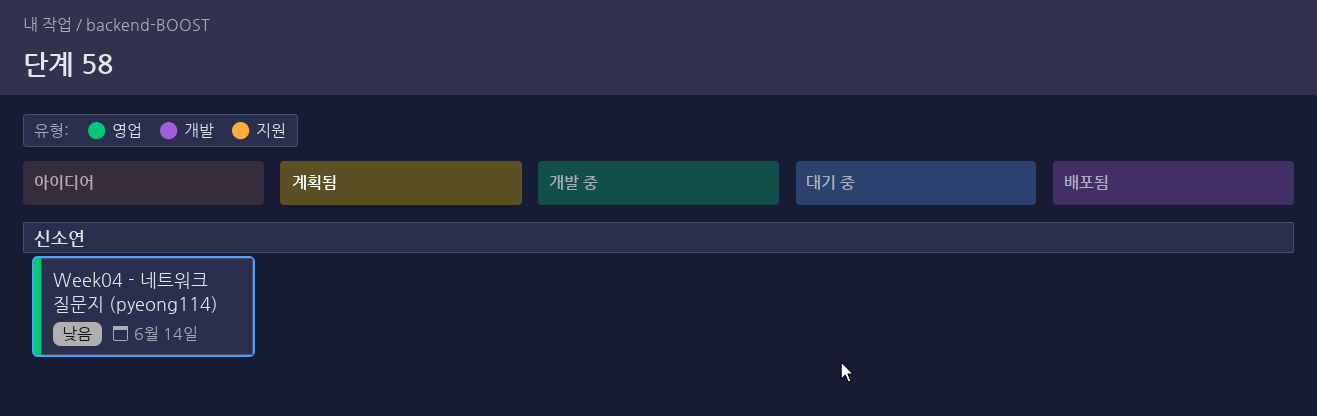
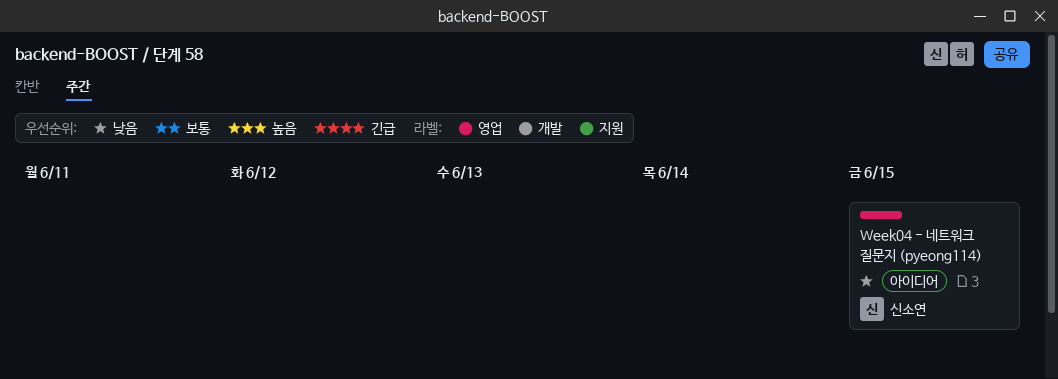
Week04 - 네트워크 질문지 (pyeong114), due: Jun 14 -> Jun 15

